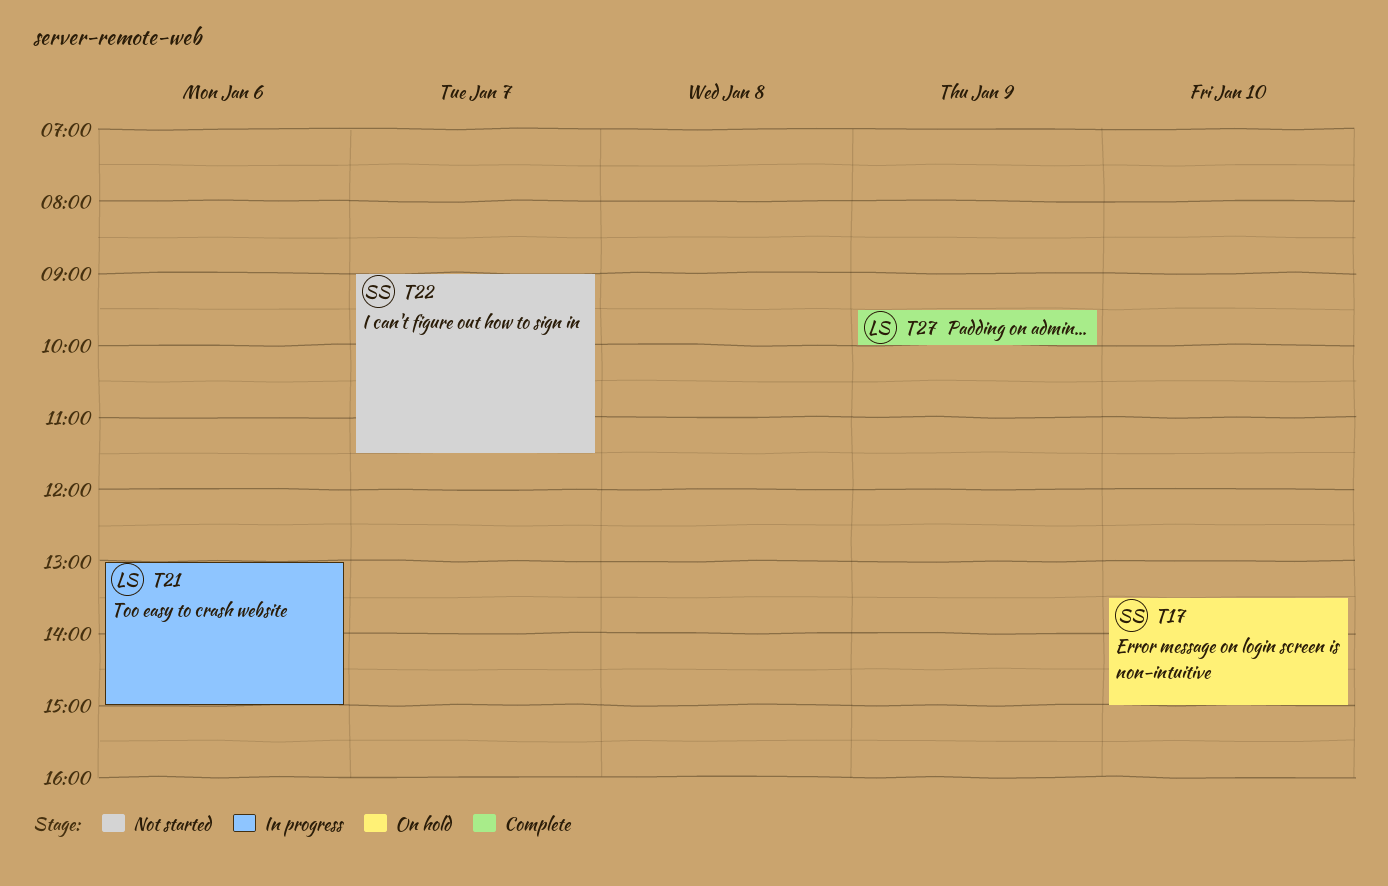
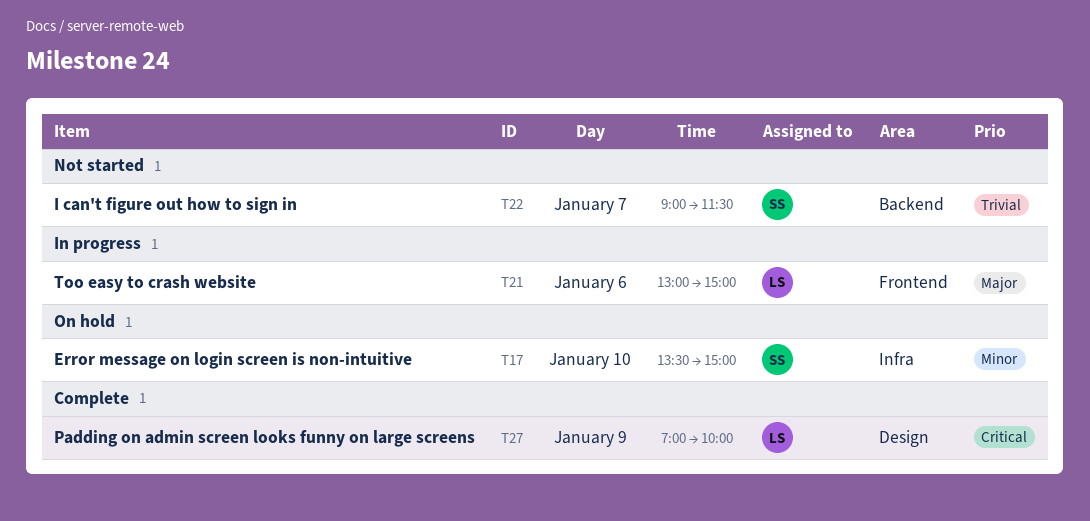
T27, begins: 09:30 -> 07:00

